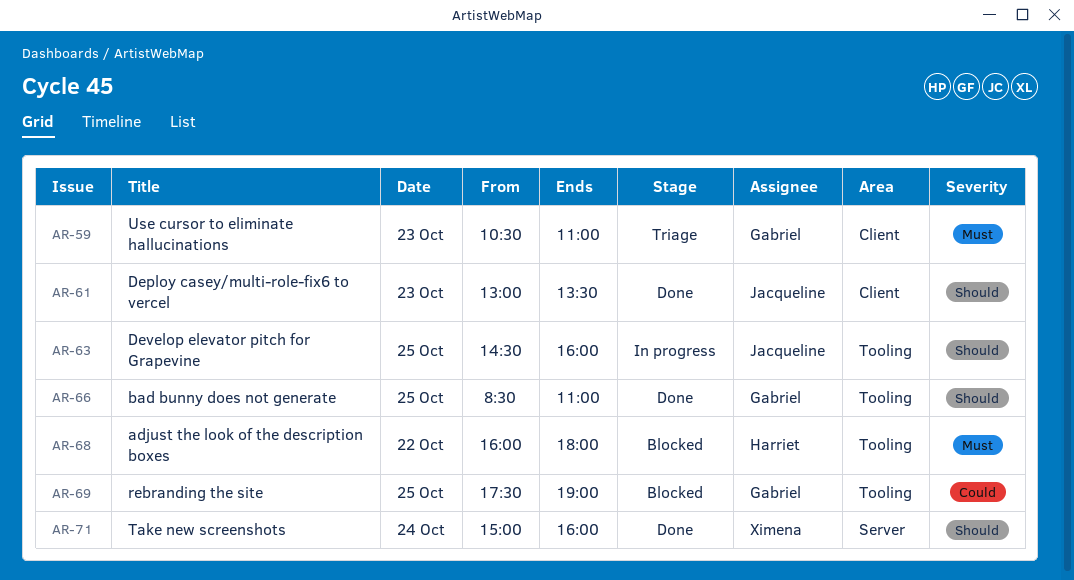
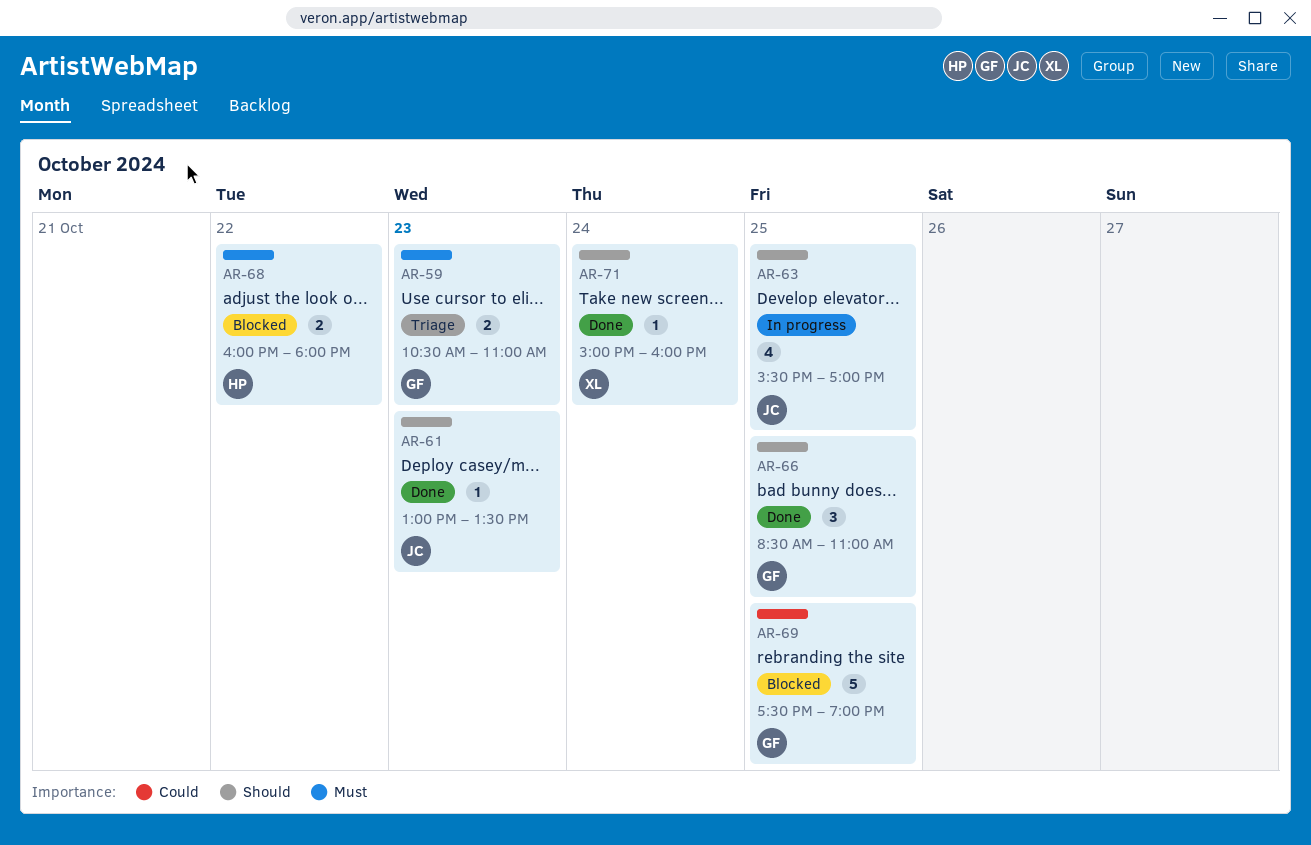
AR-63, begins: 14:30 -> 15:30
AR-63, ends: 16:00 -> 17:00

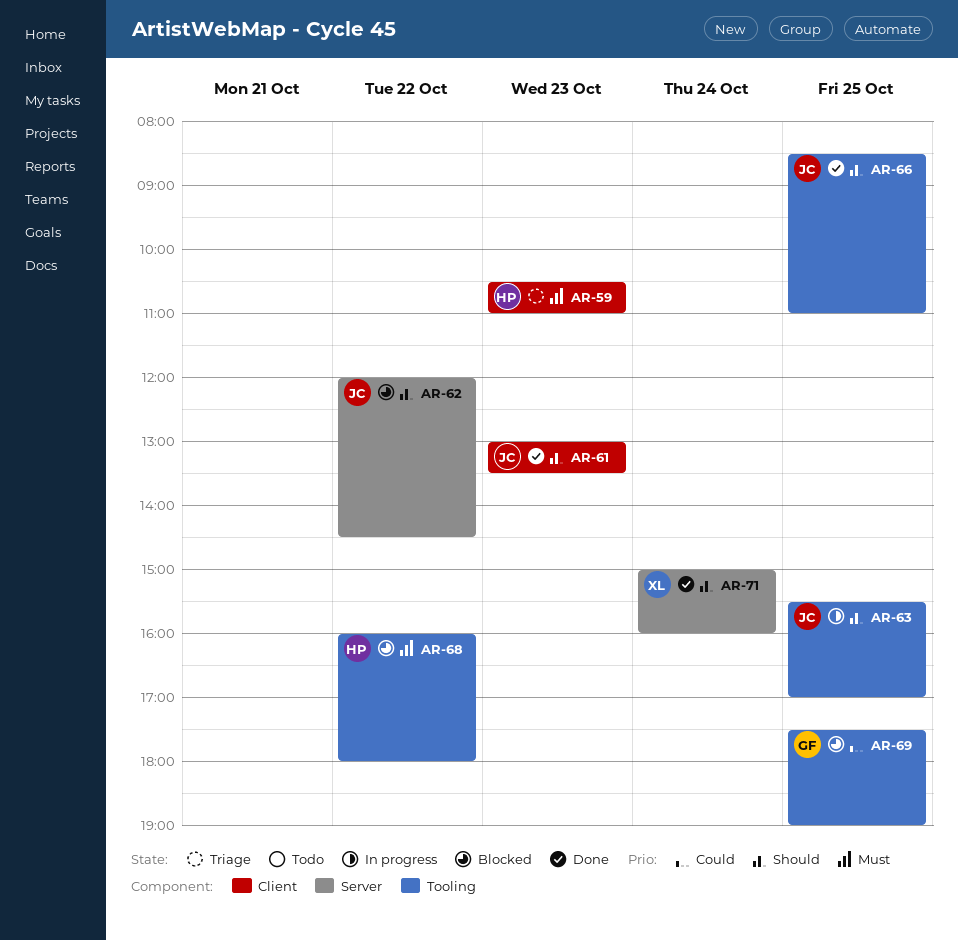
AR-59, owner: GF -> HP
AR-62: none -> present
AR-66, owner: GF -> JC

